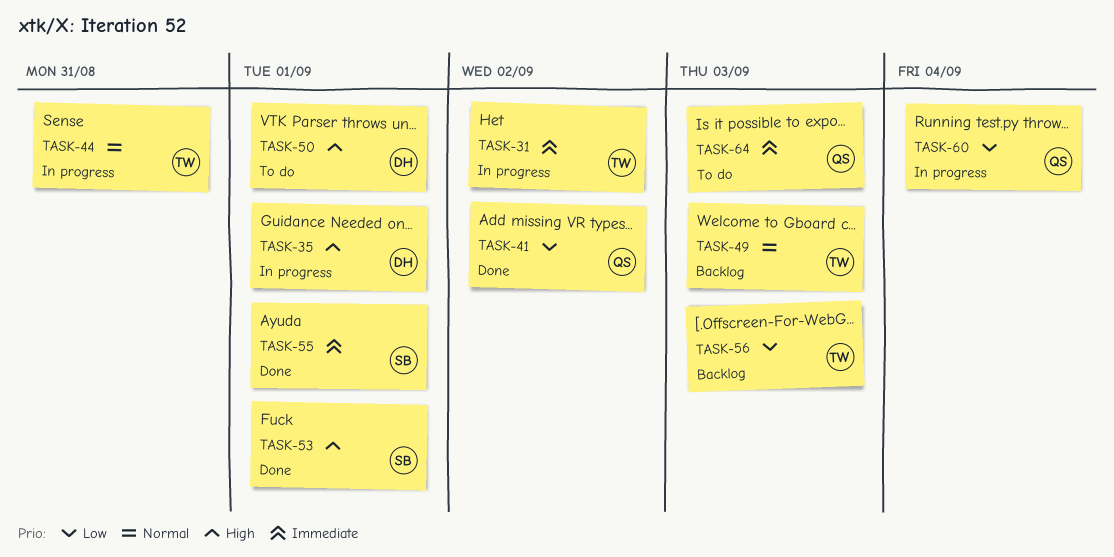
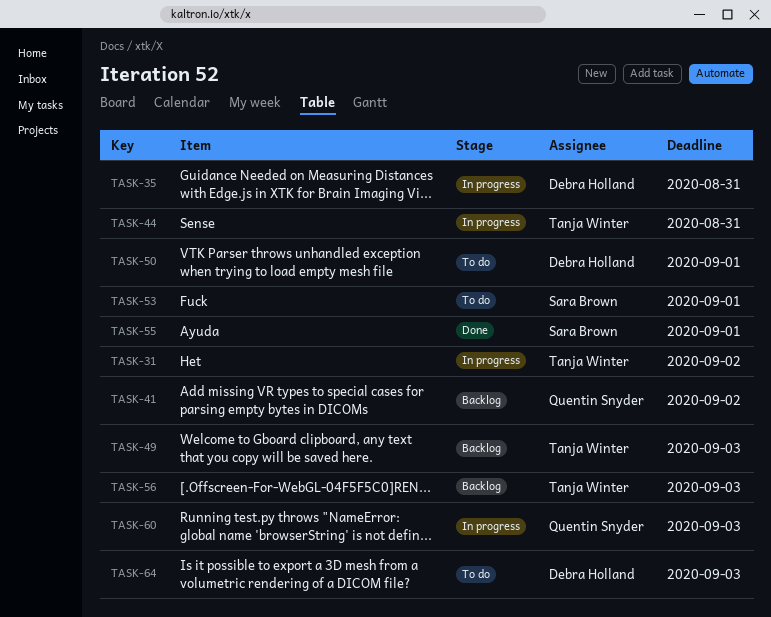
TASK-35, due: Sep 1 -> Aug 31
TASK-41, status: Done -> Backlog
TASK-53, status: Done -> To do
TASK-60, due: Sep 4 -> Sep 3
TASK-64, owner: Quentin Snyder -> Debra Holland

